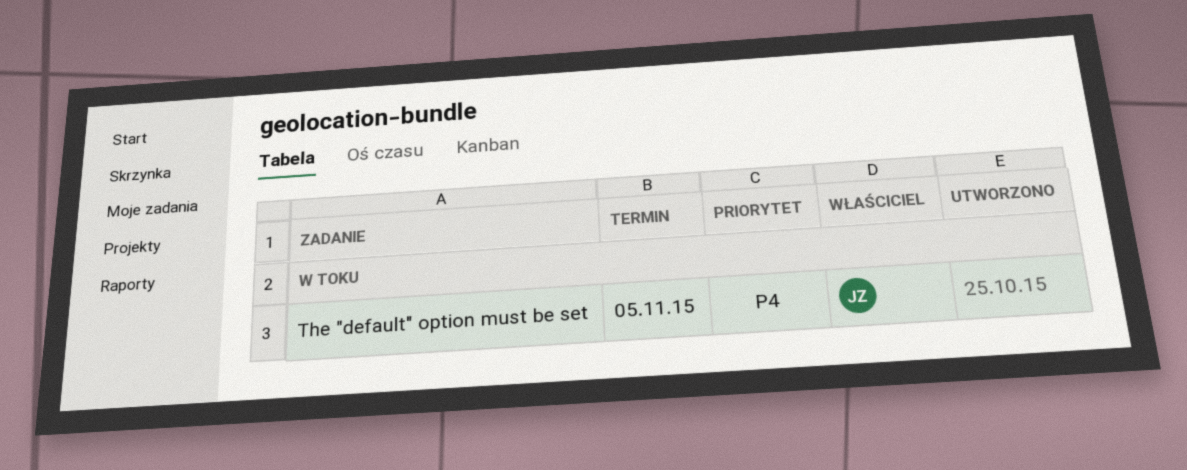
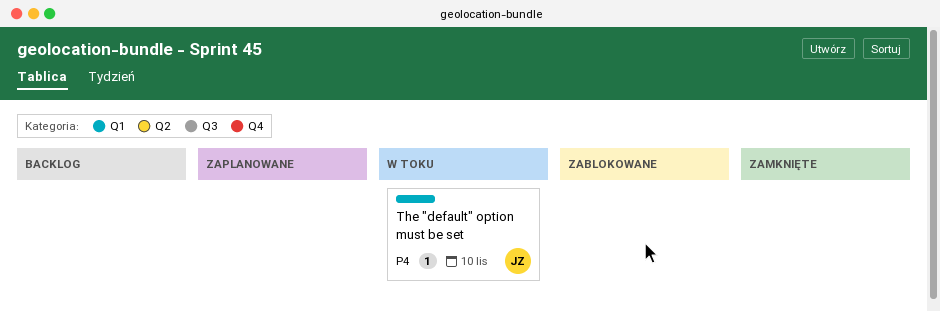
The "default" option must be set, due: Nov 5 -> Nov 10

